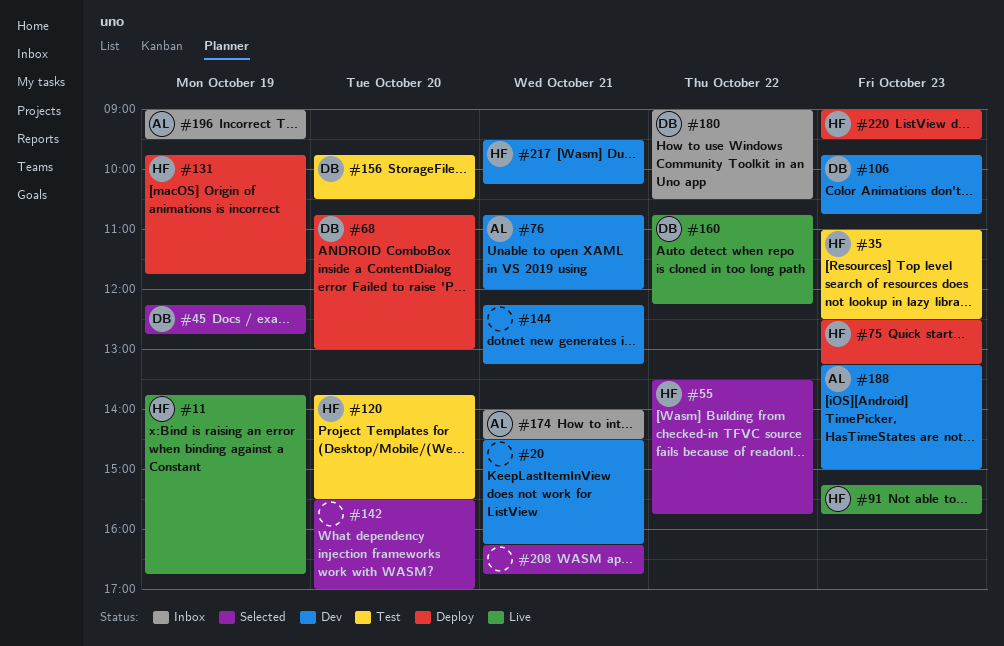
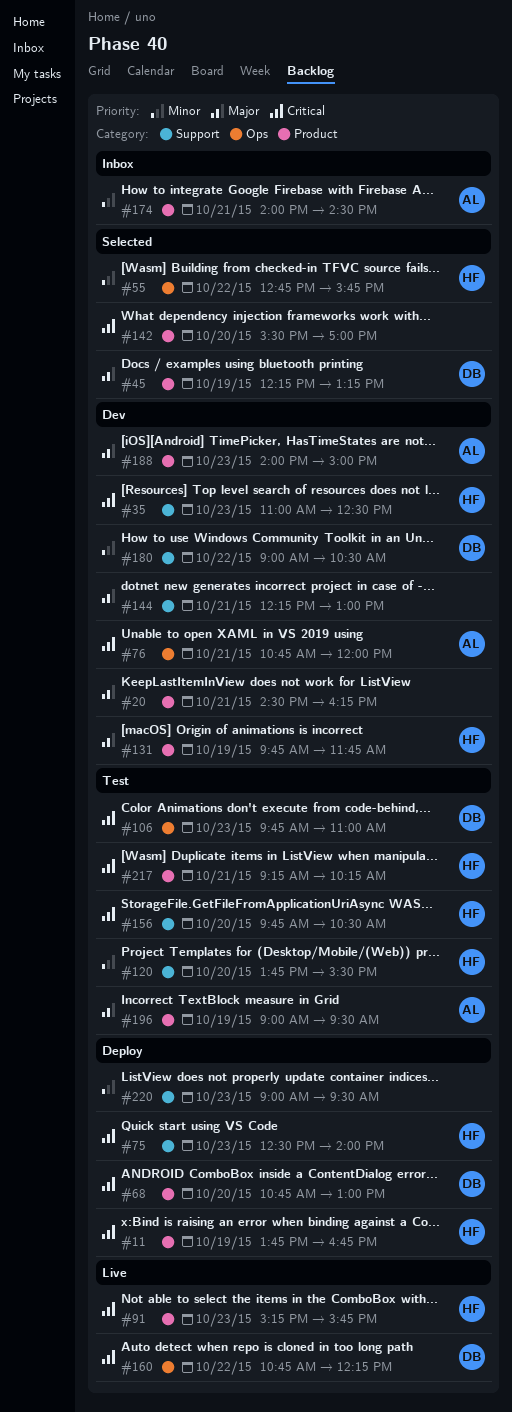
#11, status: Live -> Deploy
#35, status: Test -> Dev
#45, ends: 12:45 -> 13:15
#55, begins: 13:30 -> 12:45
#75, ends: 13:15 -> 14:00
#106, status: Dev -> Test
#106, ends: 10:45 -> 11:00
#131, status: Deploy -> Dev
#144, ends: 13:15 -> 13:00
#156, owner: DB -> HF
#180, status: Inbox -> Dev
#188, begins: 13:15 -> 14:00
#196, status: Inbox -> Test
#208: present -> none
#217, status: Dev -> Test
#217, begins: 09:30 -> 09:15
#220, owner: HF -> none

